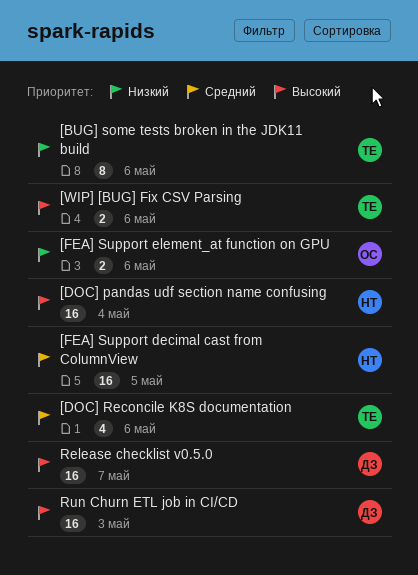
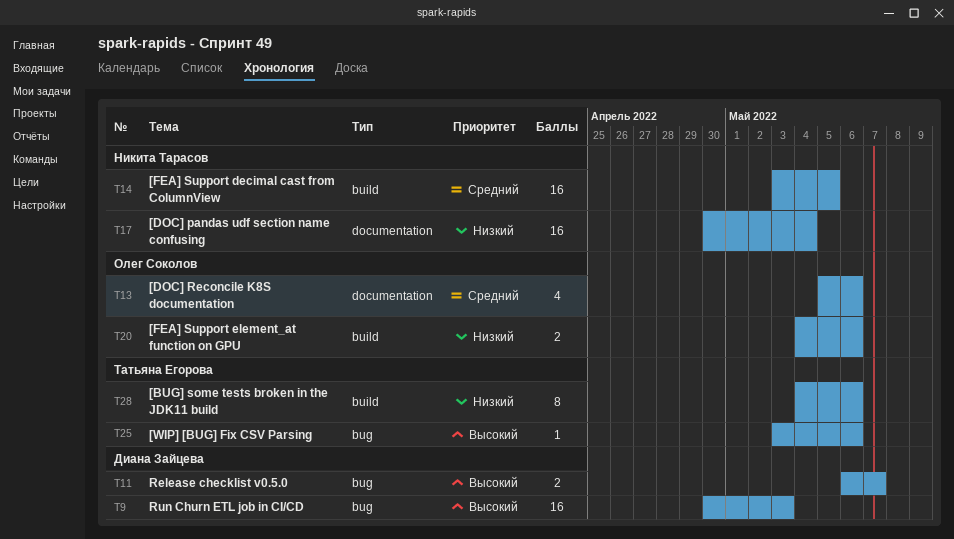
[DOC] pandas udf section name confusing, priority: Высокий -> Низкий
[DOC] Reconcile K8S documentation, owner: Татьяна Егорова -> Олег Соколов
[WIP] [BUG] Fix CSV Parsing, estimate: 2 -> 1
Release checklist v0.5.0, estimate: 16 -> 2

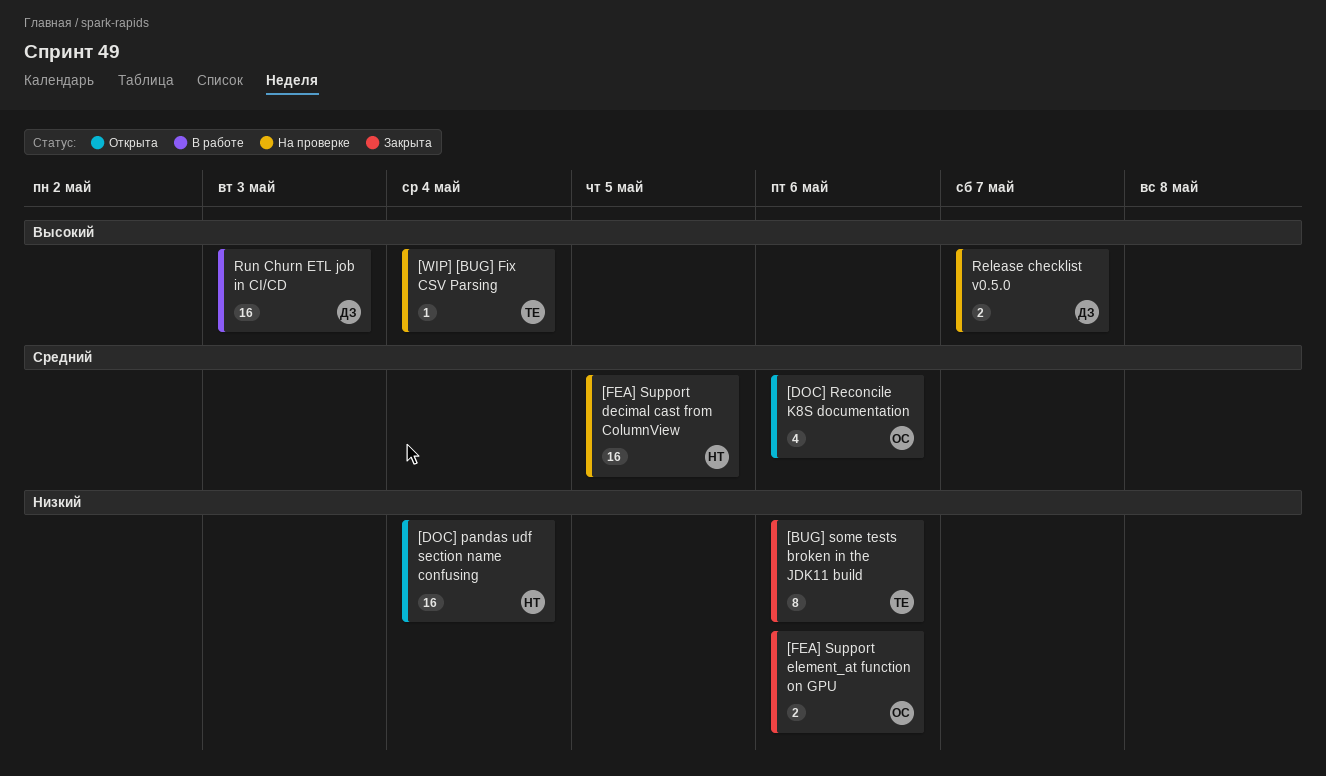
[WIP] [BUG] Fix CSV Parsing, due: May 6 -> May 4

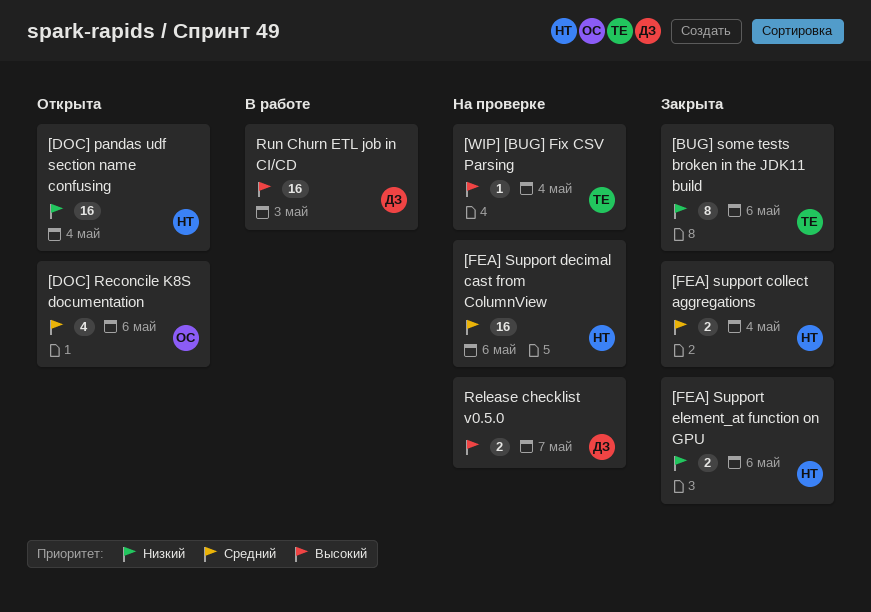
[FEA] support collect aggregations: none -> present
[FEA] Support decimal cast from ColumnView, due: May 5 -> May 6
[FEA] Support element_at function on GPU, owner: ОС -> НТ

